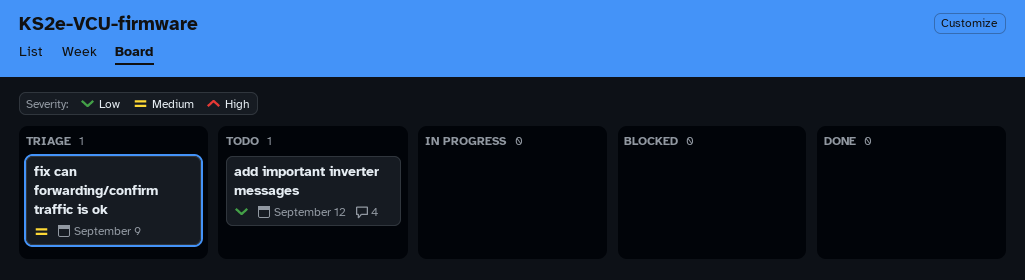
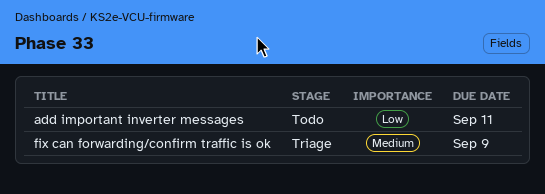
add important inverter messages, due: Sep 12 -> Sep 11

